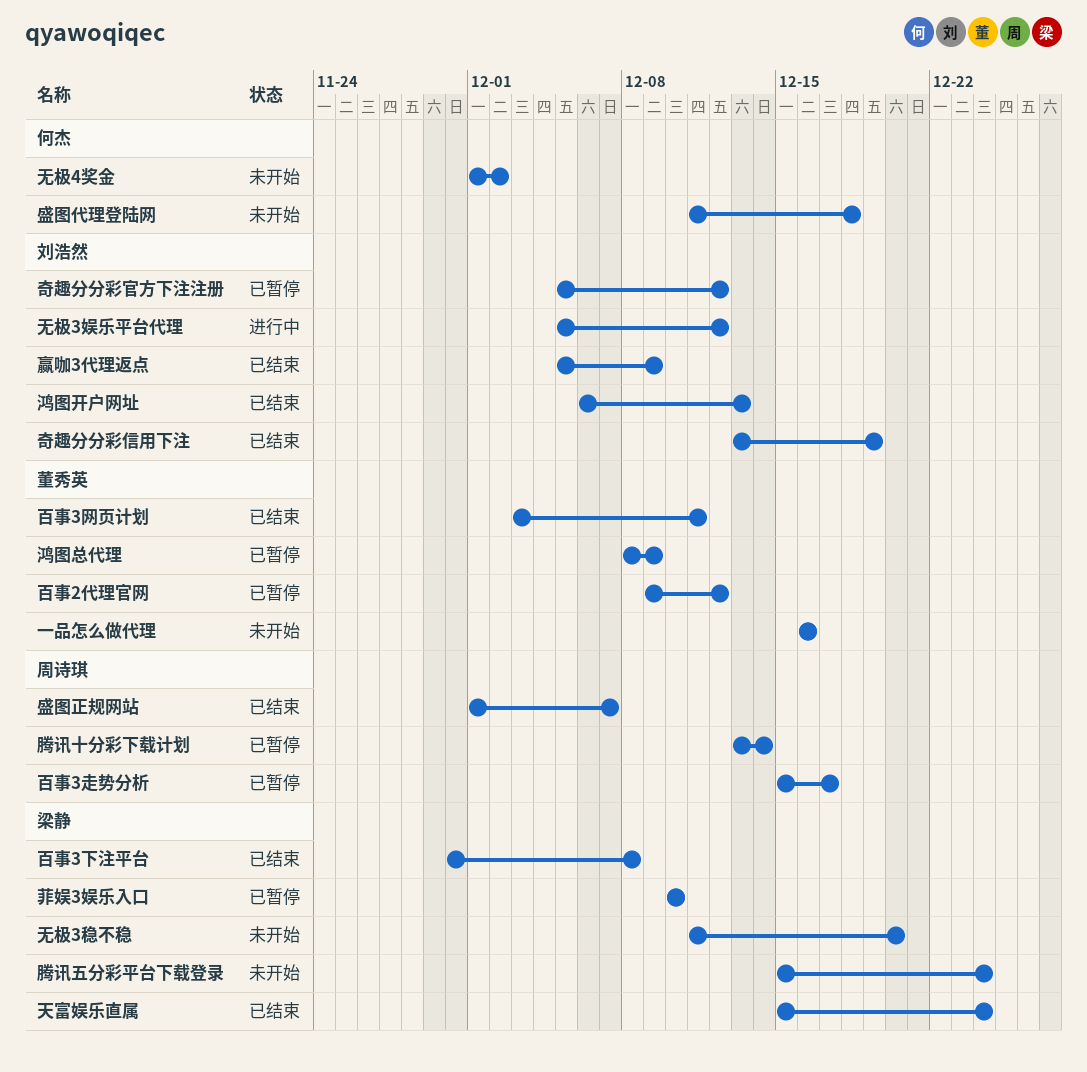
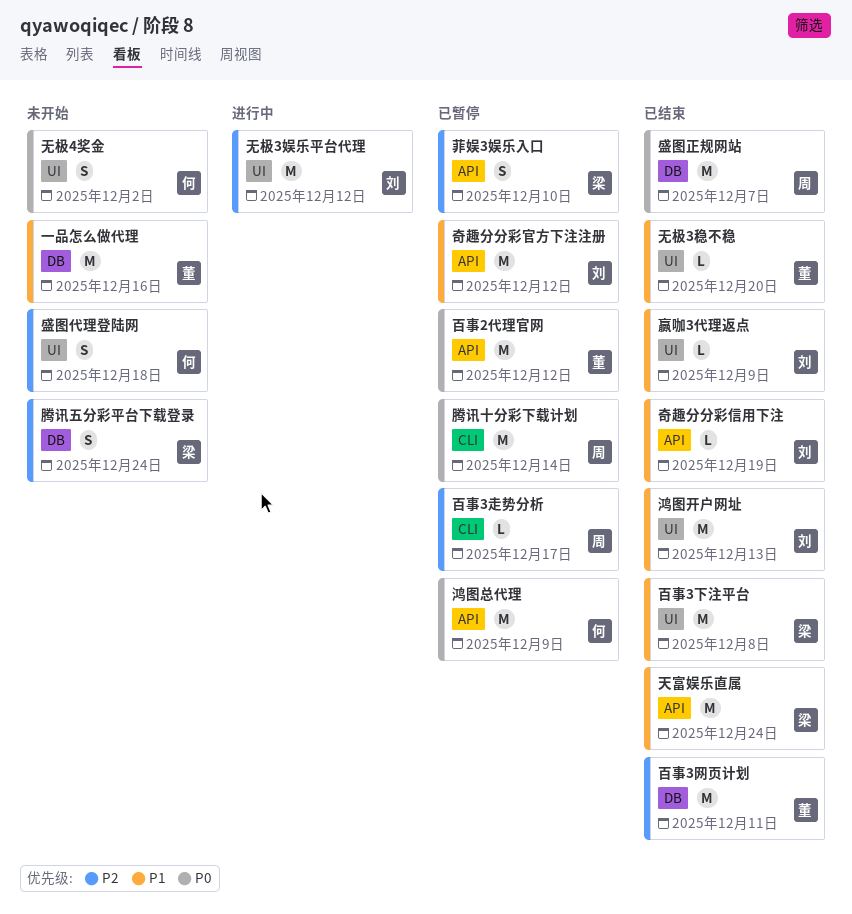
无极3稳不稳, status: 未开始 -> 已结束
无极3稳不稳, owner: 梁静 -> 董秀英
鸿图总代理, owner: 董秀英 -> 何杰

